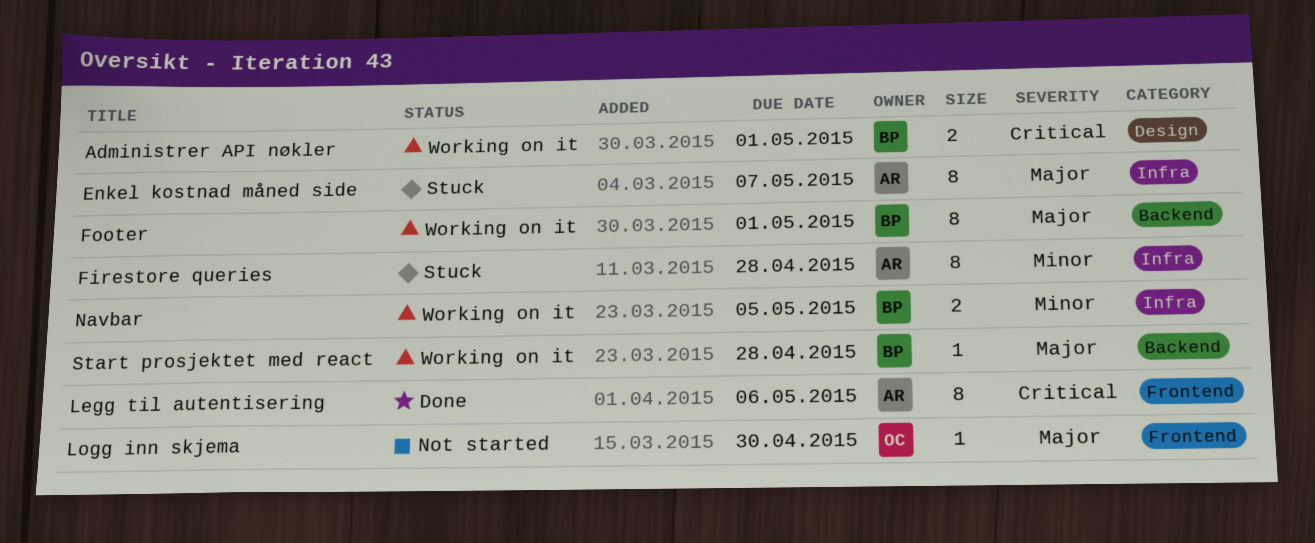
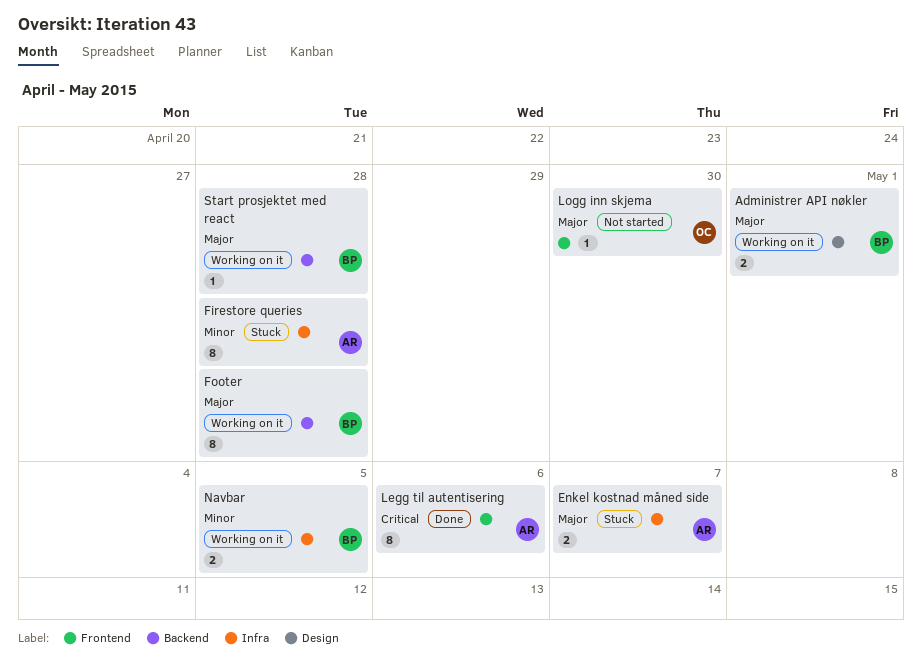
Administrer API nøkler, priority: Critical -> Major
Enkel kostnad måned side, estimate: 8 -> 2
Footer, due: May 1 -> Apr 28

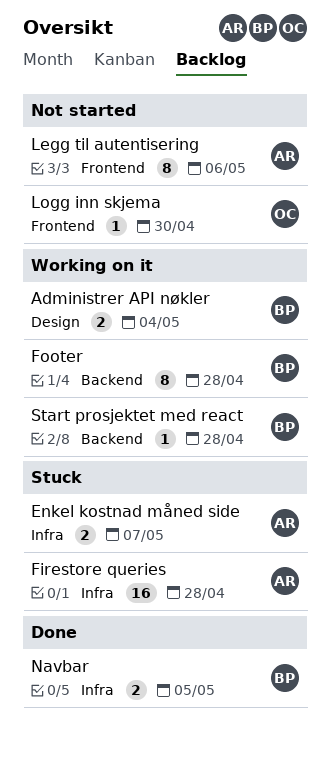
Administrer API nøkler, due: May 1 -> May 4
Firestore queries, estimate: 8 -> 16
Legg til autentisering, status: Done -> Not started
Navbar, status: Working on it -> Done

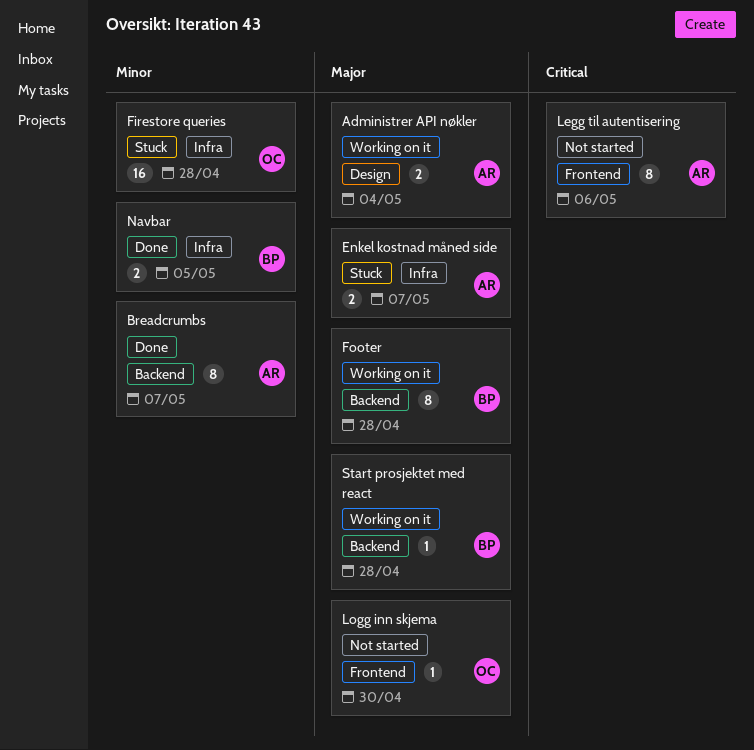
Administrer API nøkler, owner: BP -> AR
Breadcrumbs: none -> present
Firestore queries, owner: AR -> OC

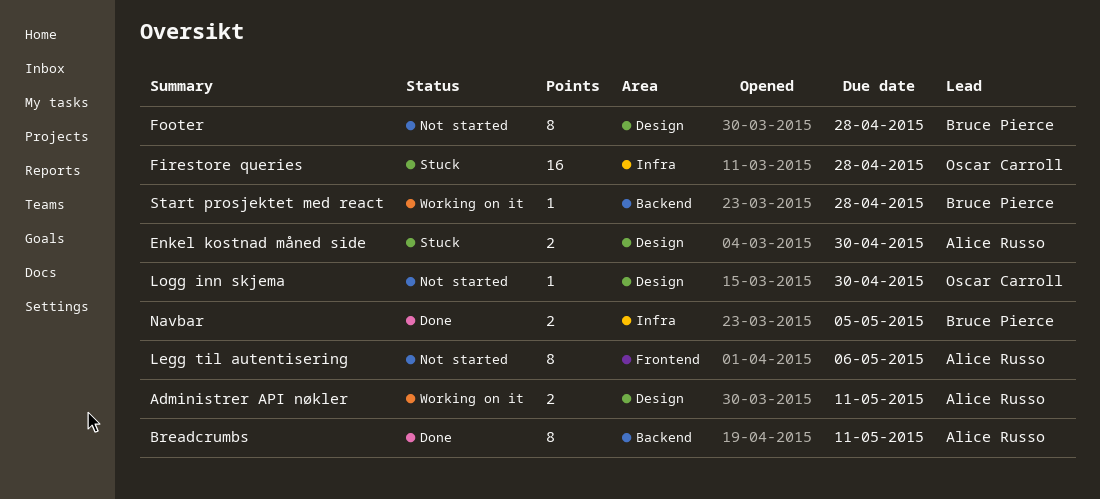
Administrer API nøkler, due: May 4 -> May 11
Breadcrumbs, due: May 7 -> May 11
Enkel kostnad måned side, label: Infra -> Design
Enkel kostnad måned side, due: May 7 -> Apr 30
Footer, status: Working on it -> Not started
Footer, label: Backend -> Design
Logg inn skjema, label: Frontend -> Design

